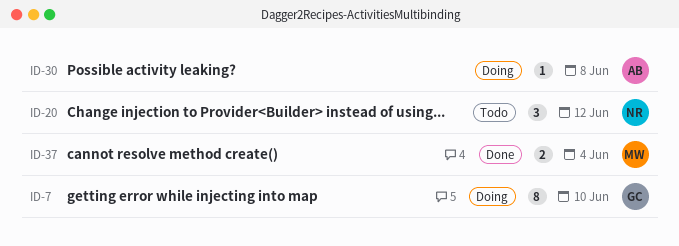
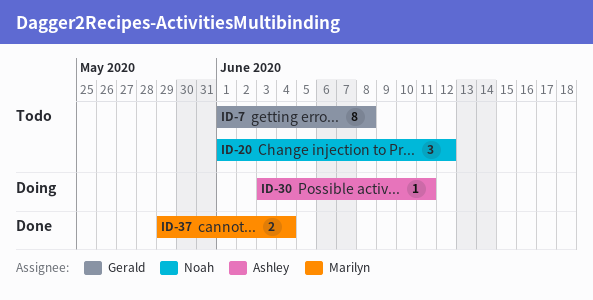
ID-7, status: Doing -> Todo
ID-7, due: Jun 10 -> Jun 8
ID-30, due: Jun 8 -> Jun 11

